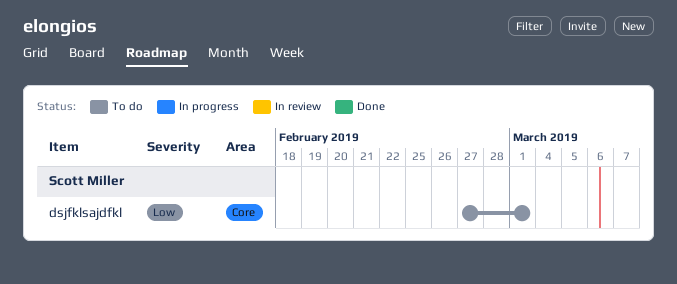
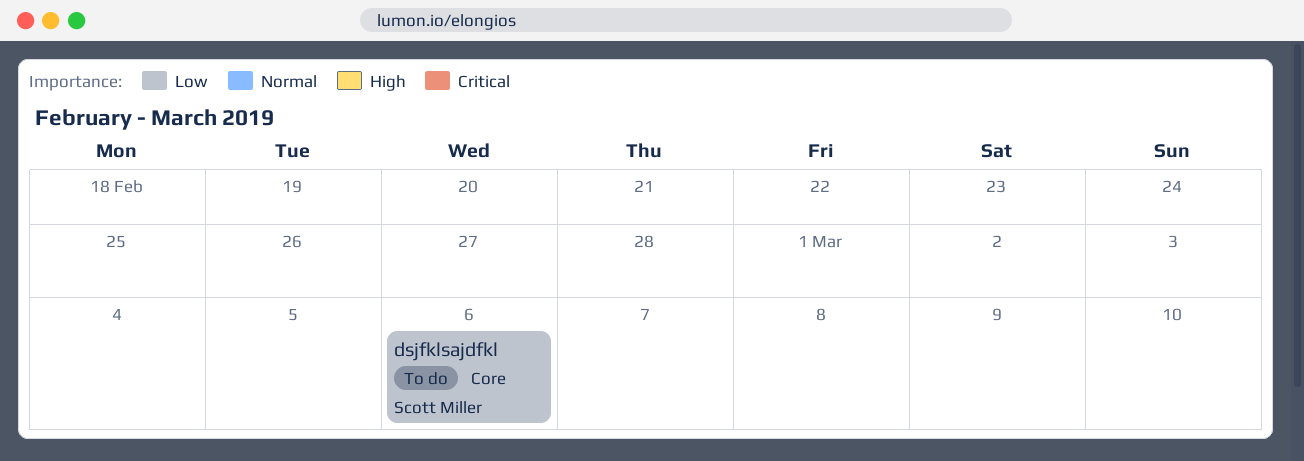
dsjfklsajdfkl, due: Mar 1 -> Mar 6

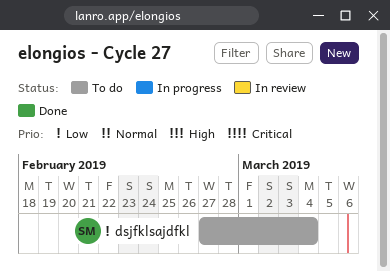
dsjfklsajdfkl, due: Mar 6 -> Mar 4

